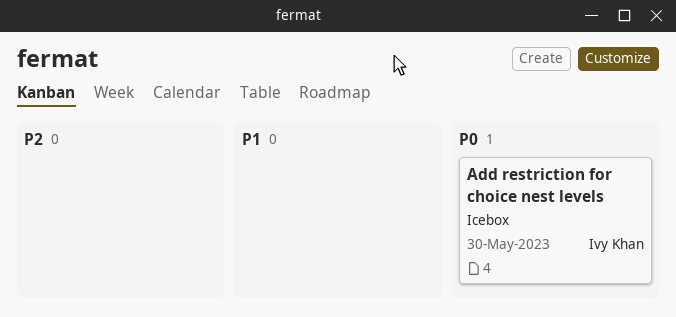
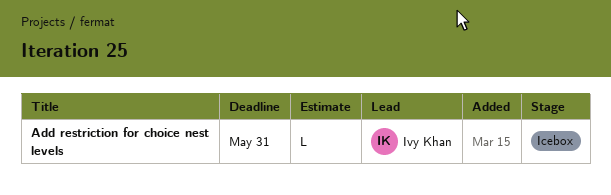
Add restriction for choice nest levels, due: May 30 -> May 31

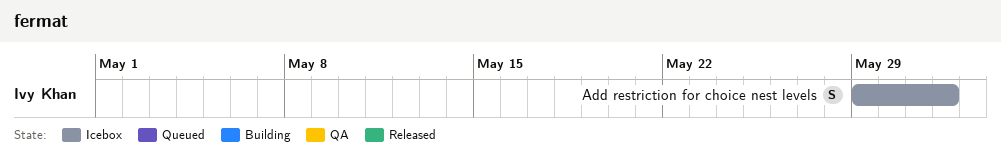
Add restriction for choice nest levels, estimate: L -> S
Add restriction for choice nest levels, due: May 31 -> Jun 1

